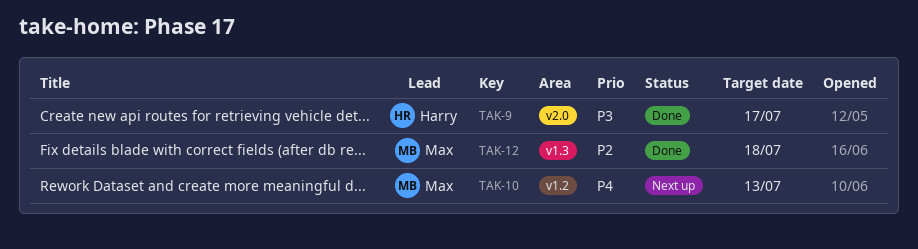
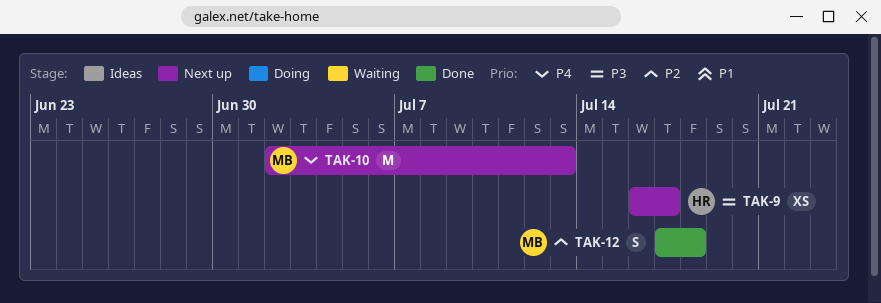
TAK-9, status: Done -> Next up

